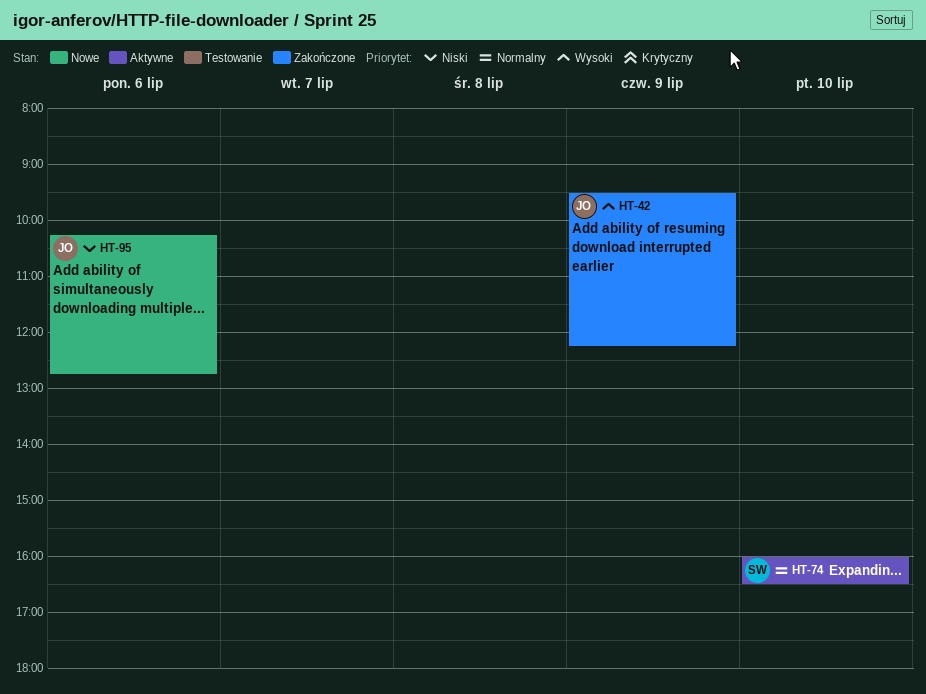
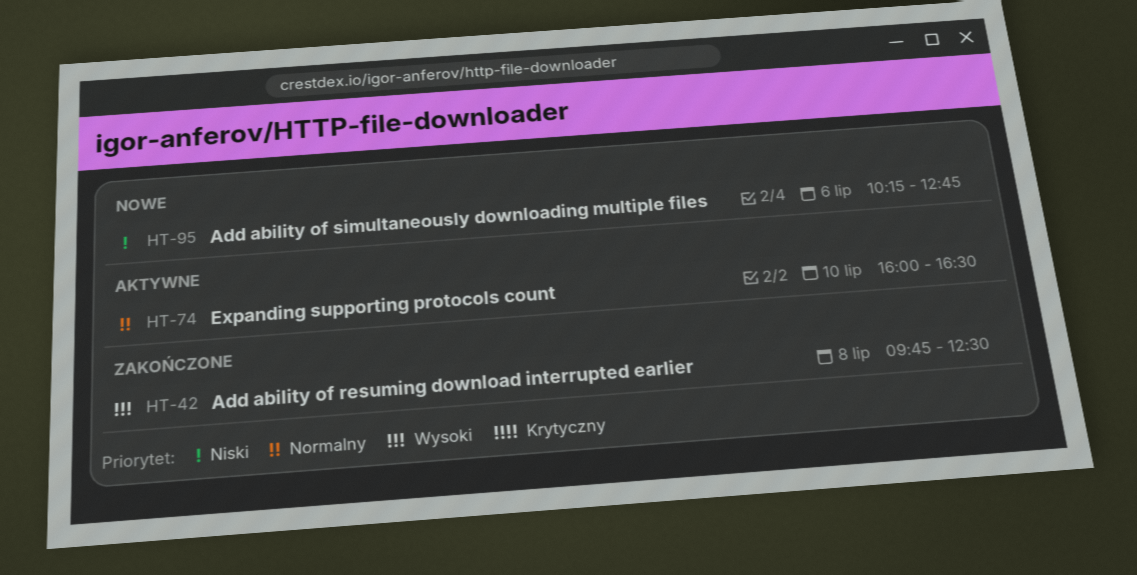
HT-42, day: Jul 9 -> Jul 8
HT-42, begins: 09:30 -> 09:45
HT-42, ends: 12:15 -> 12:30

